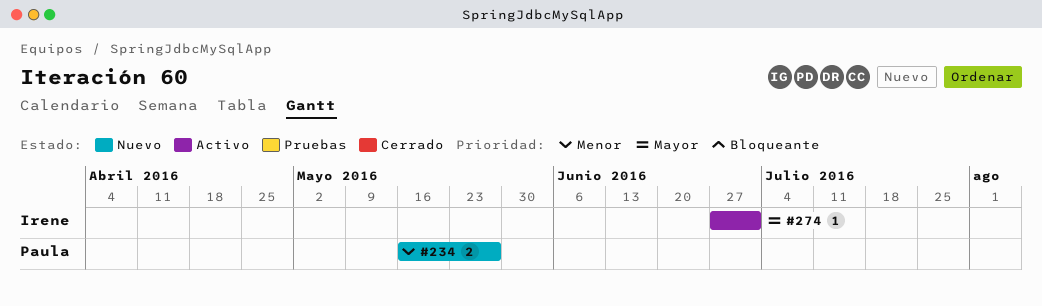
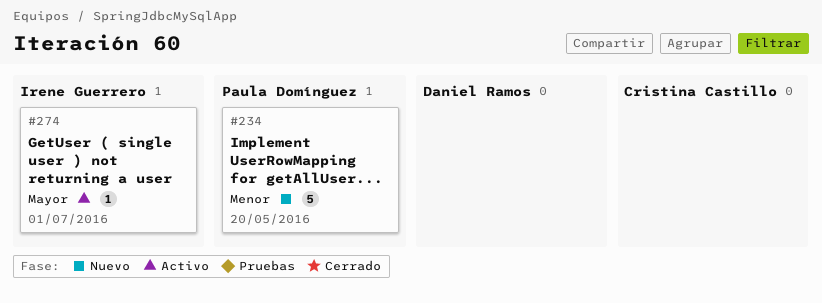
#234, estimate: 2 -> 5
#234, due: May 27 -> May 20

